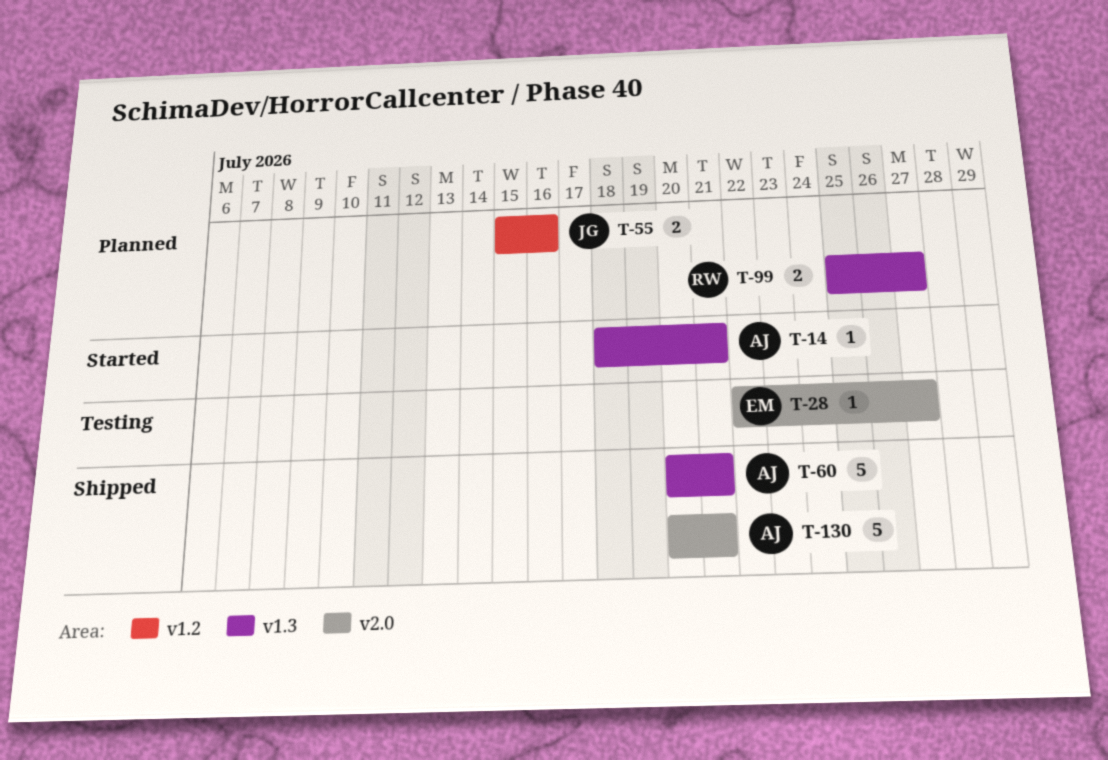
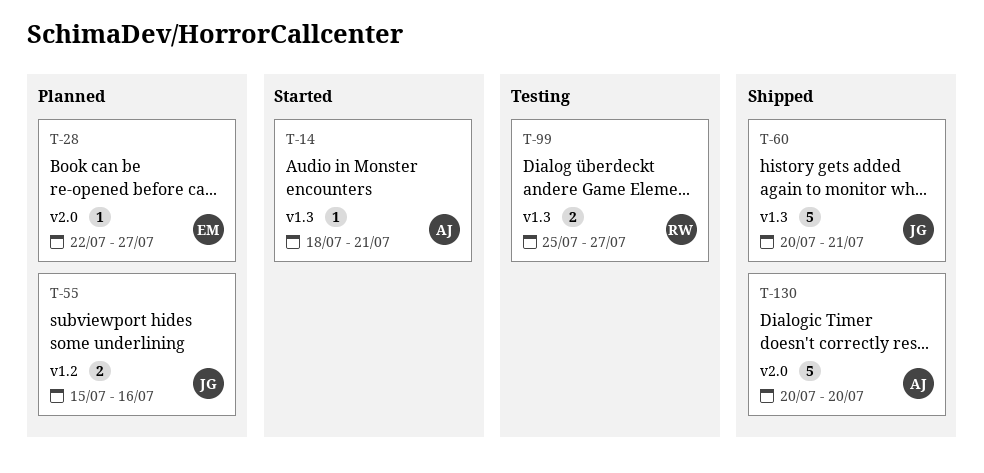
T-28, status: Testing -> Planned
T-60, owner: AJ -> JG
T-99, status: Planned -> Testing
T-130, due: Jul 21 -> Jul 20

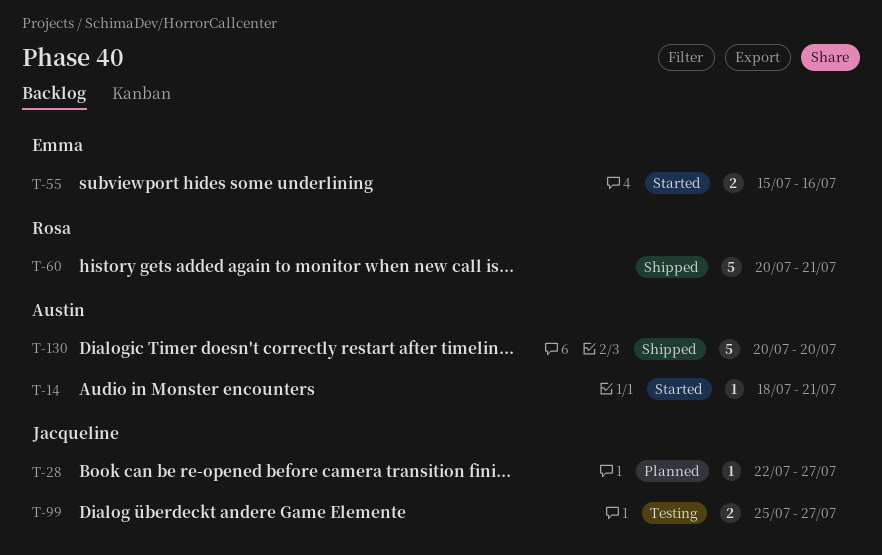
T-28, owner: Emma -> Jacqueline
T-55, status: Planned -> Started
T-55, owner: Jacqueline -> Emma
T-60, owner: Jacqueline -> Rosa
T-99, owner: Rosa -> Jacqueline

